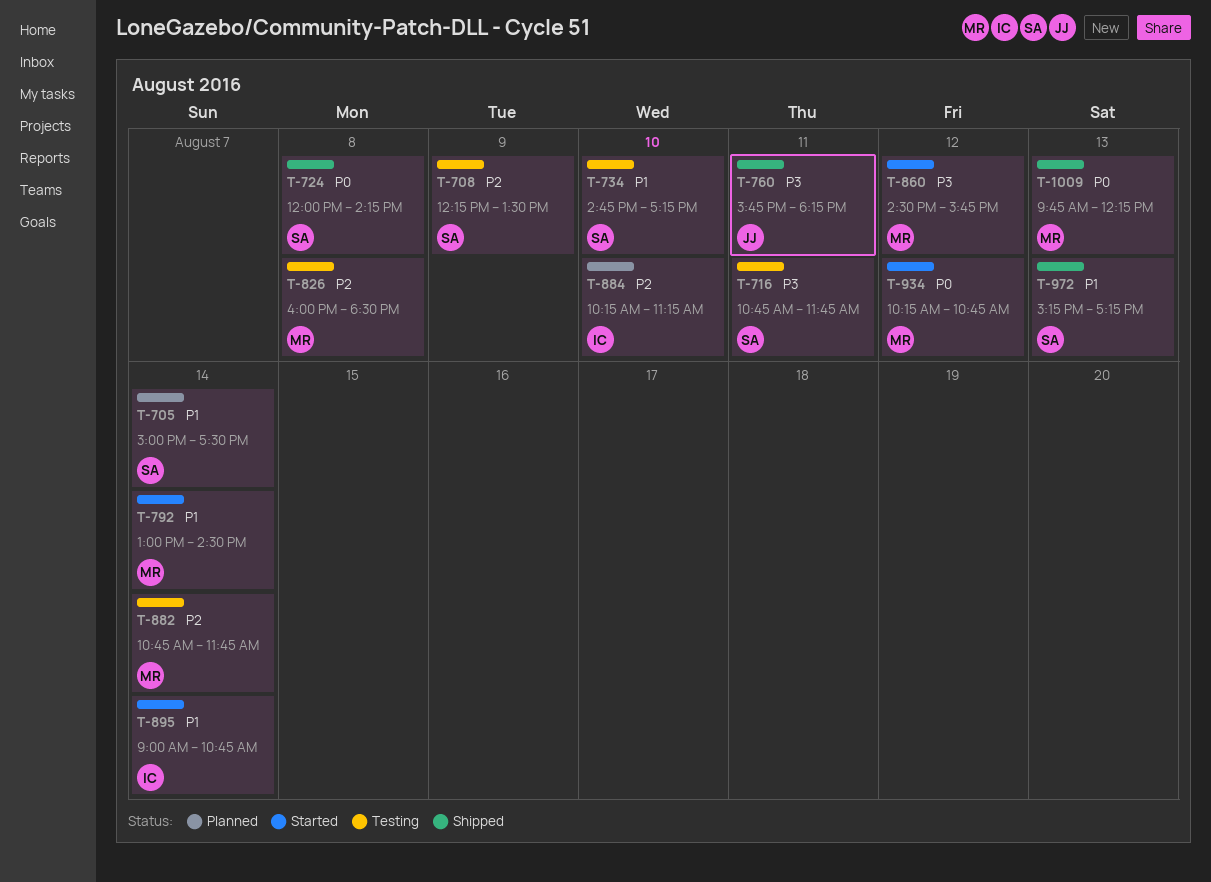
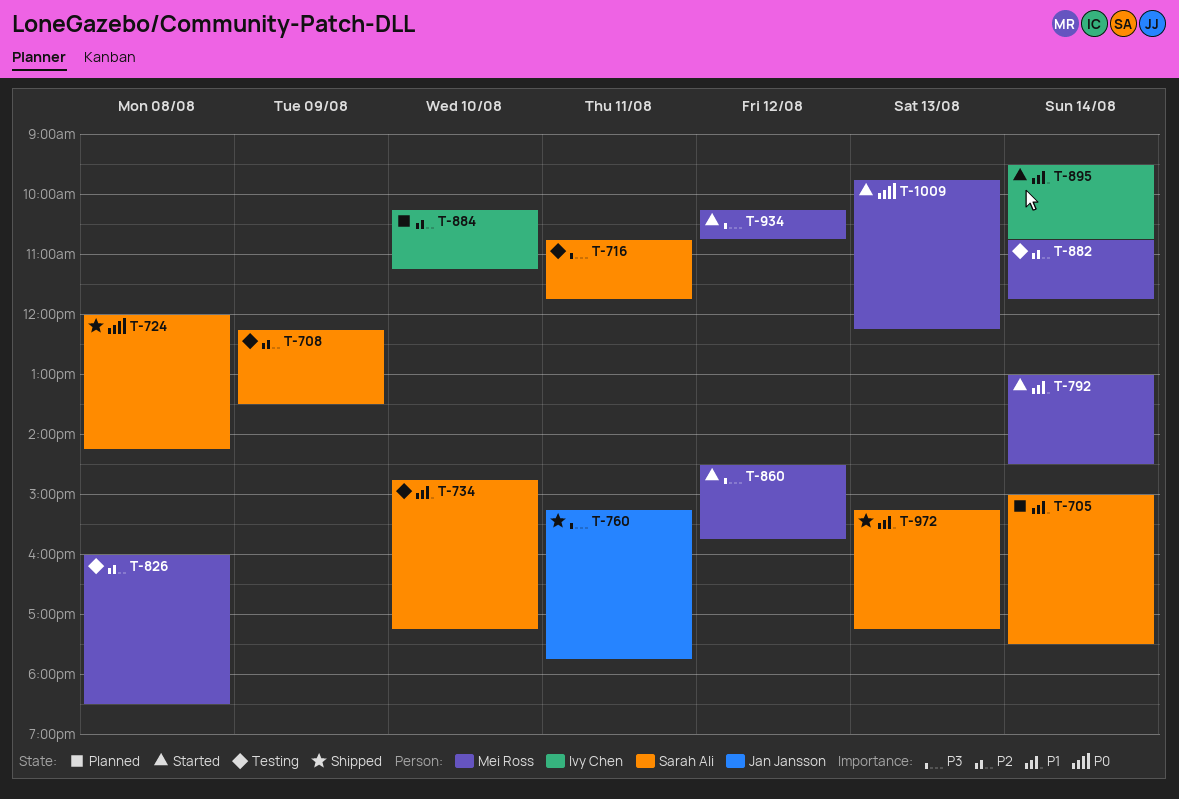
T-760, begins: 15:45 -> 15:15
T-760, ends: 18:15 -> 17:45
T-895, begins: 09:00 -> 09:30
T-934, priority: P0 -> P3
T-1009, status: Shipped -> Started

